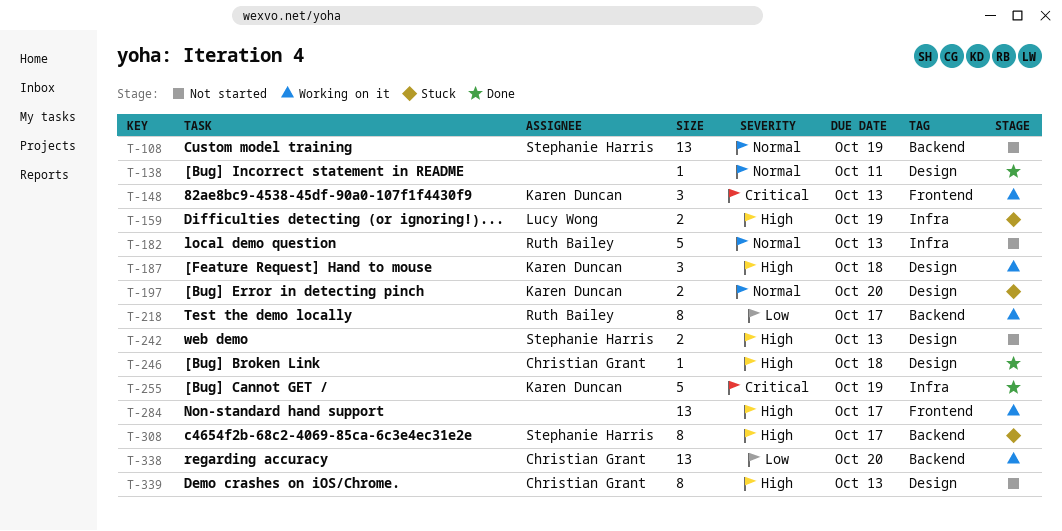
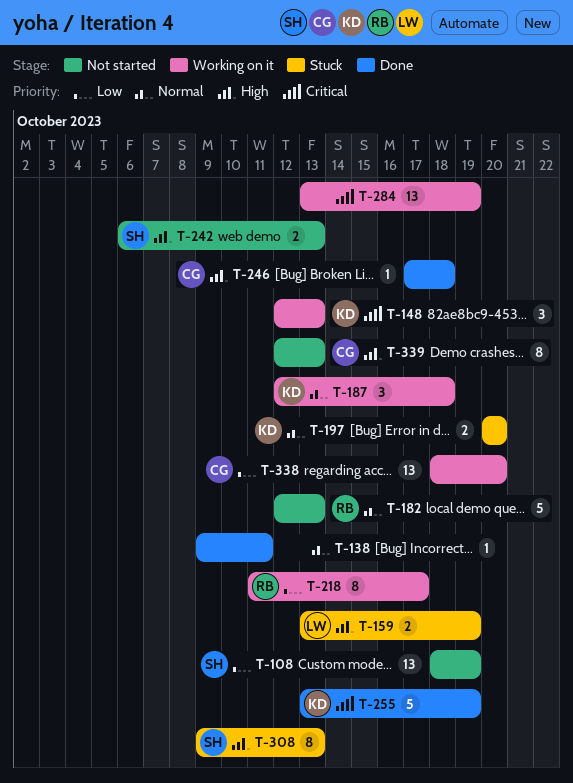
T-108, priority: Normal -> Low
T-187, priority: High -> Normal
T-284, priority: High -> Critical
T-284, due: Oct 17 -> Oct 19
T-308, due: Oct 17 -> Oct 13

